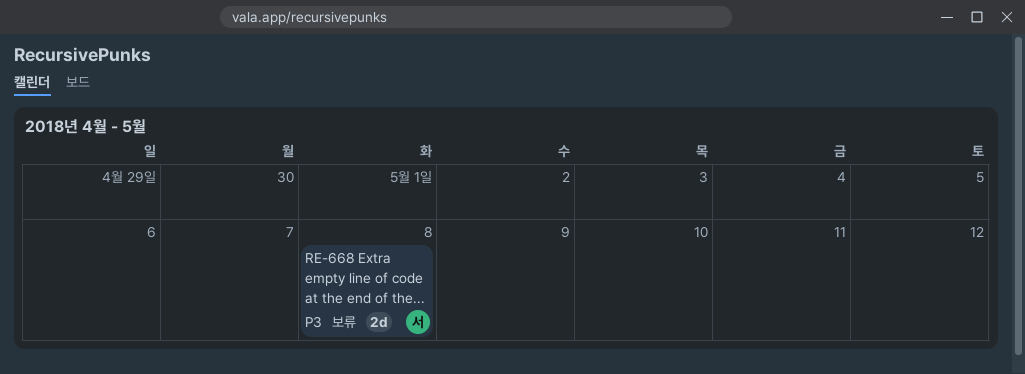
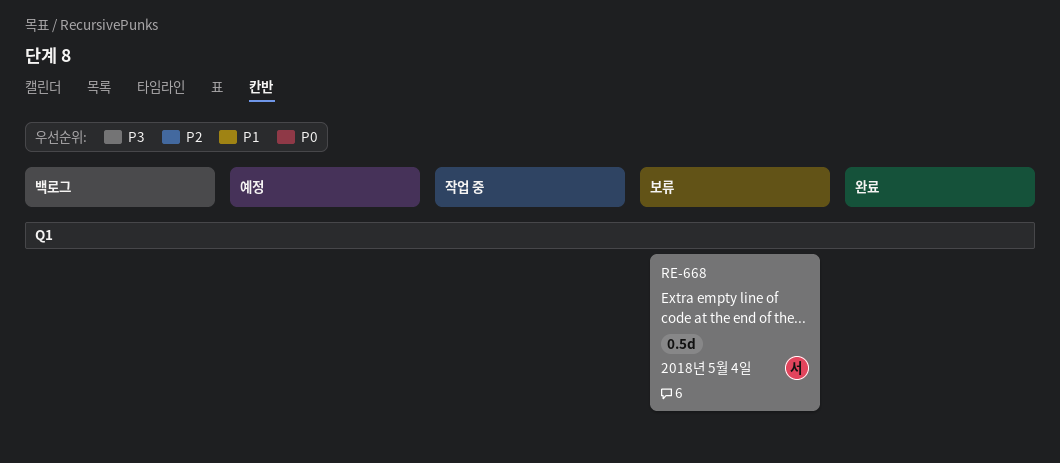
RE-668, estimate: 2d -> 0.5d
RE-668, due: May 8 -> May 4

